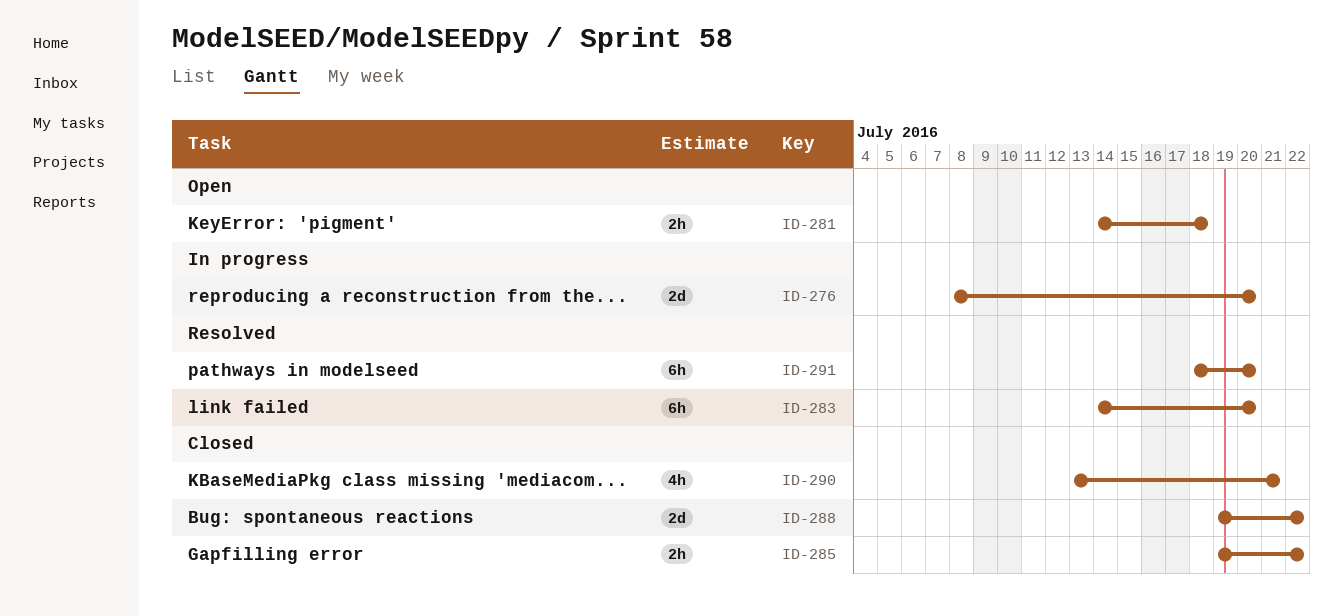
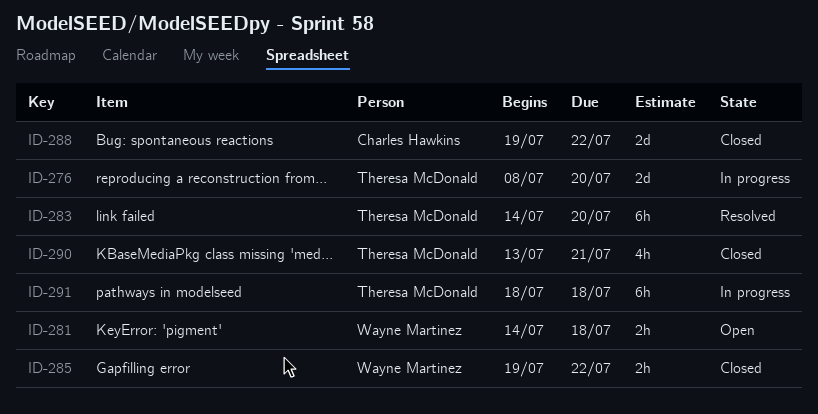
ID-291, status: Resolved -> In progress
ID-291, due: Jul 20 -> Jul 18

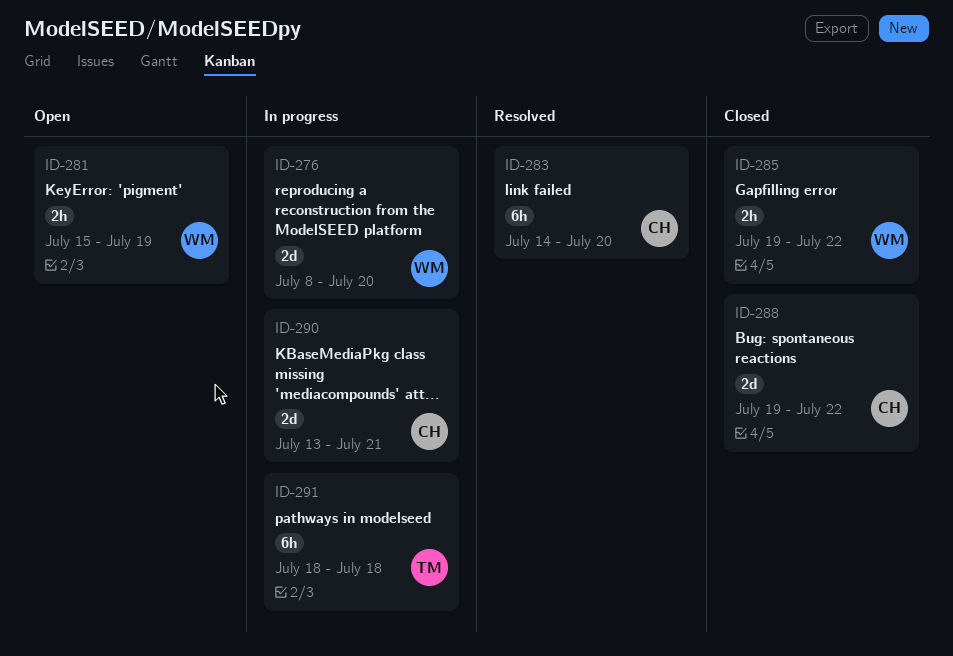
ID-276, owner: Theresa McDonald -> Wayne Martinez
ID-281, start: Jul 14 -> Jul 15
ID-281, due: Jul 18 -> Jul 19
ID-283, owner: Theresa McDonald -> Charles Hawkins
ID-290, status: Closed -> In progress
ID-290, owner: Theresa McDonald -> Charles Hawkins
ID-290, estimate: 4h -> 2d

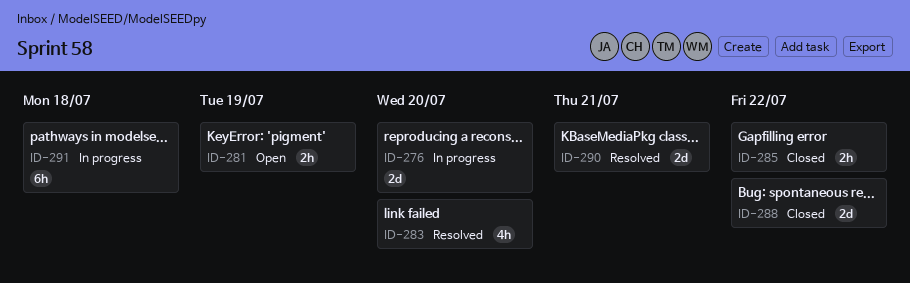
ID-283, estimate: 6h -> 4h
ID-290, status: In progress -> Resolved

